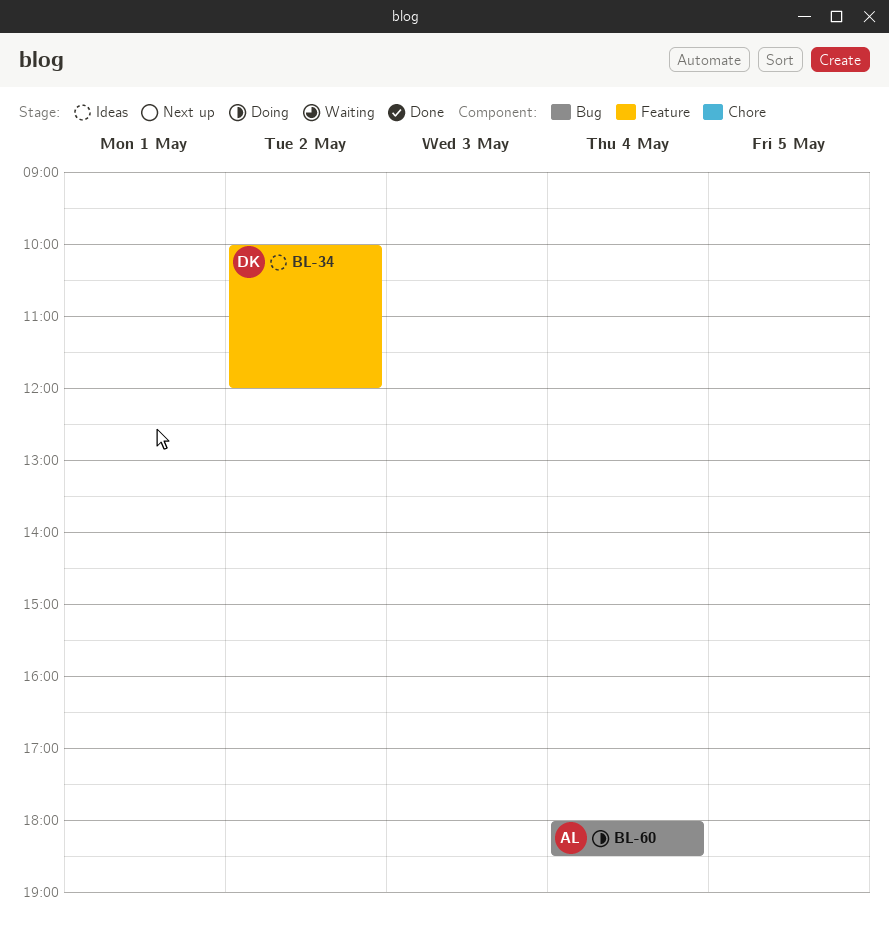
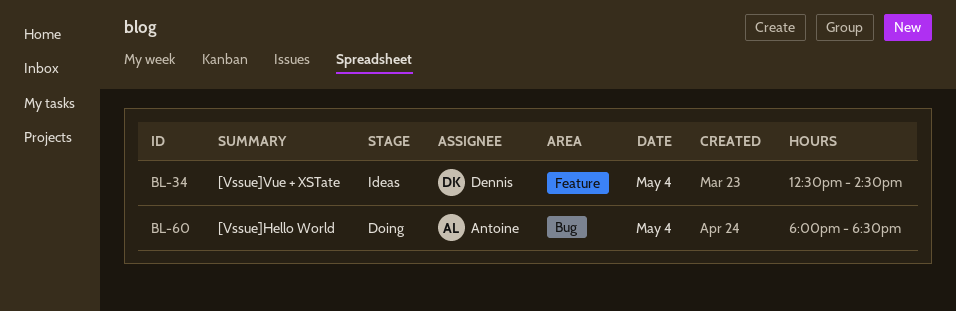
BL-34, day: May 2 -> May 4
BL-34, begins: 10:00 -> 12:30
BL-34, ends: 12:00 -> 14:30

